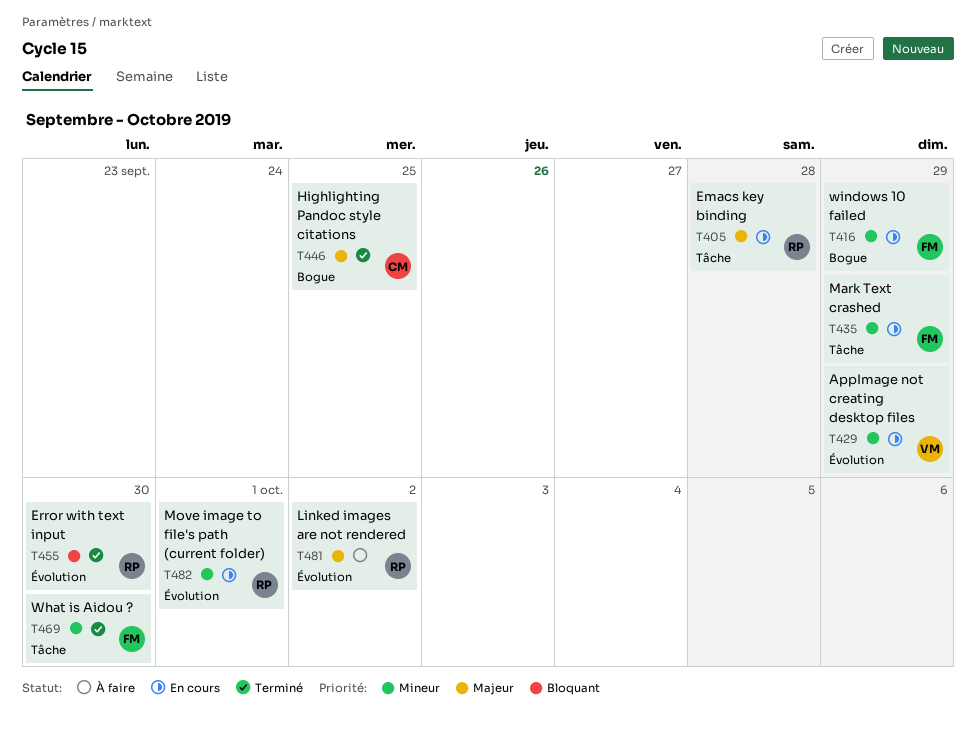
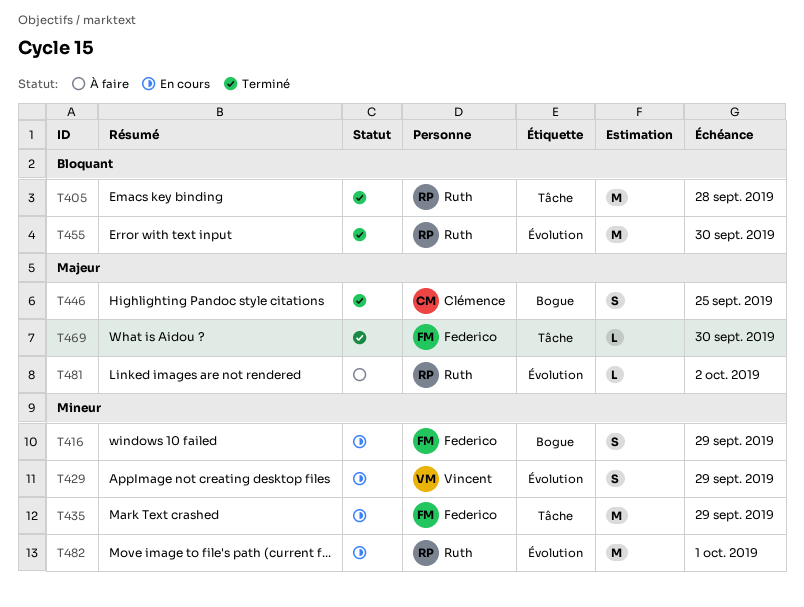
T405, status: En cours -> Terminé
T405, priority: Majeur -> Bloquant
T469, priority: Mineur -> Majeur

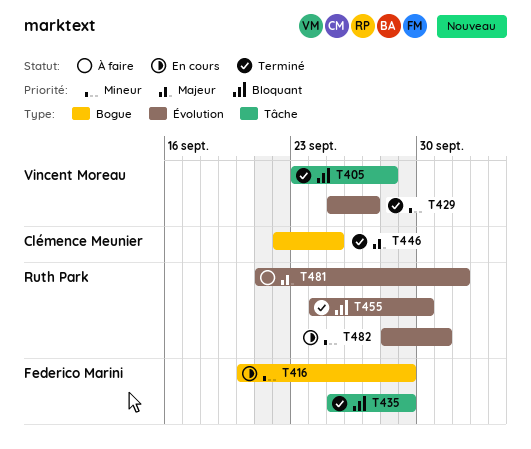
T405, owner: Ruth Park -> Vincent Moreau
T429, status: En cours -> Terminé
T429, due: Sep 29 -> Sep 27
T435, status: En cours -> Terminé
T435, priority: Mineur -> Bloquant
T469: present -> none

